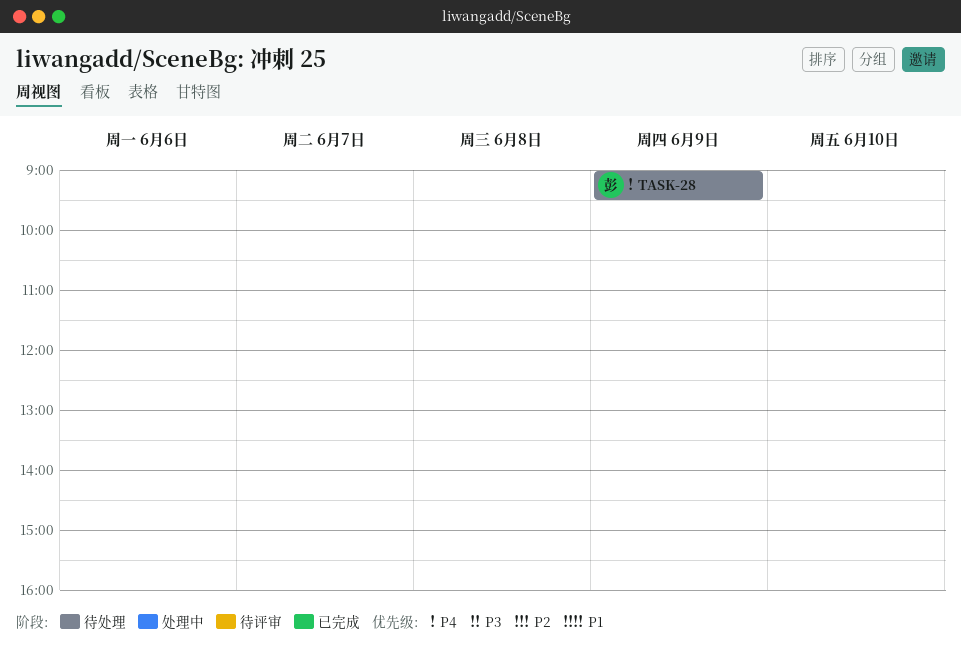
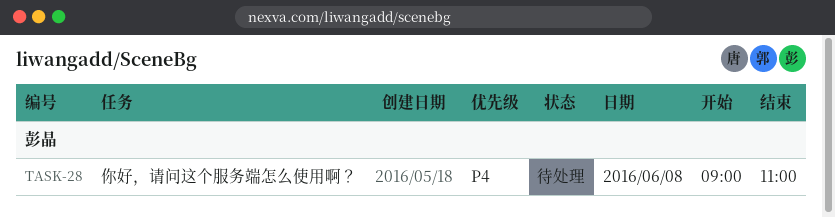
TASK-28, day: Jun 9 -> Jun 8
TASK-28, ends: 09:30 -> 11:00

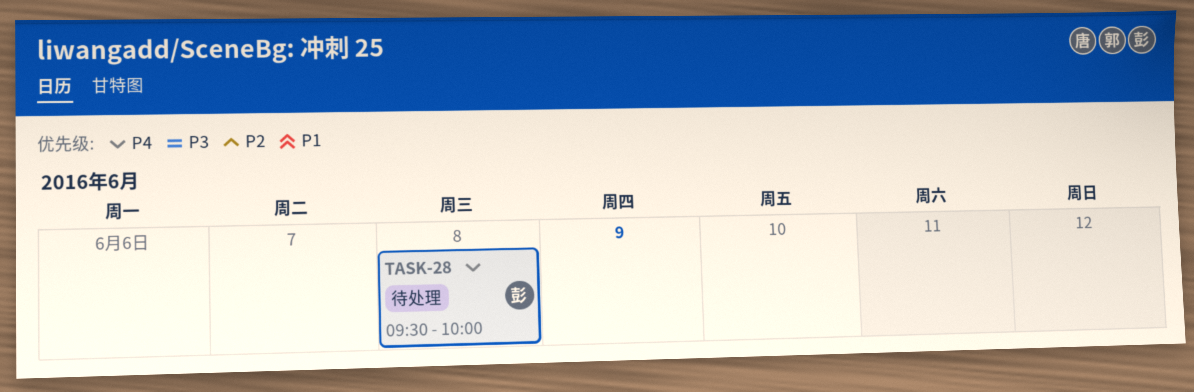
TASK-28, begins: 09:00 -> 09:30
TASK-28, ends: 11:00 -> 10:00

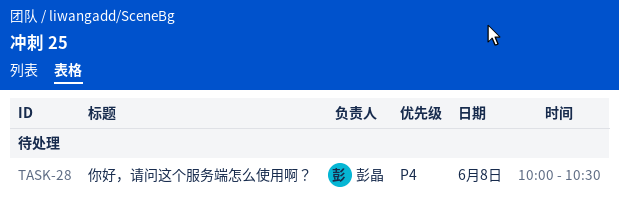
TASK-28, begins: 09:30 -> 10:00
TASK-28, ends: 10:00 -> 10:30

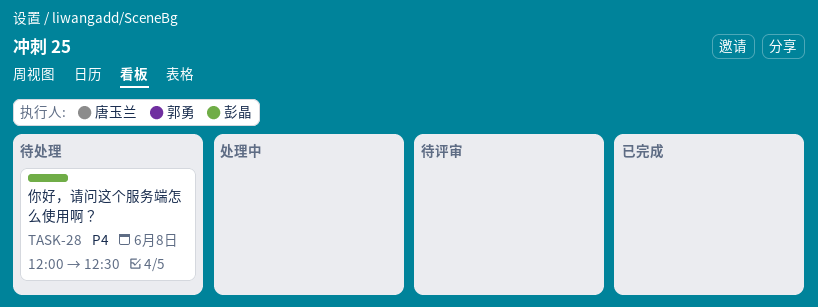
TASK-28, begins: 10:00 -> 12:00
TASK-28, ends: 10:30 -> 12:30

